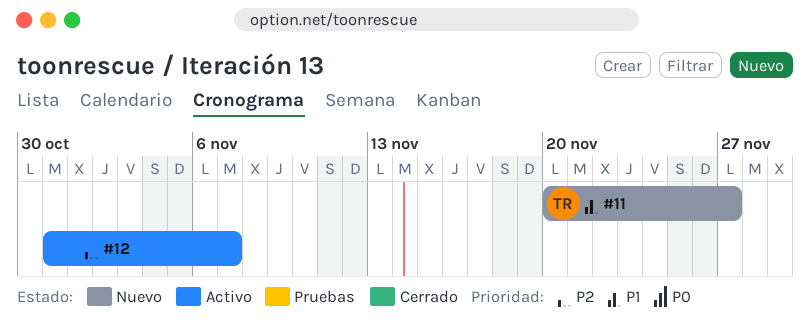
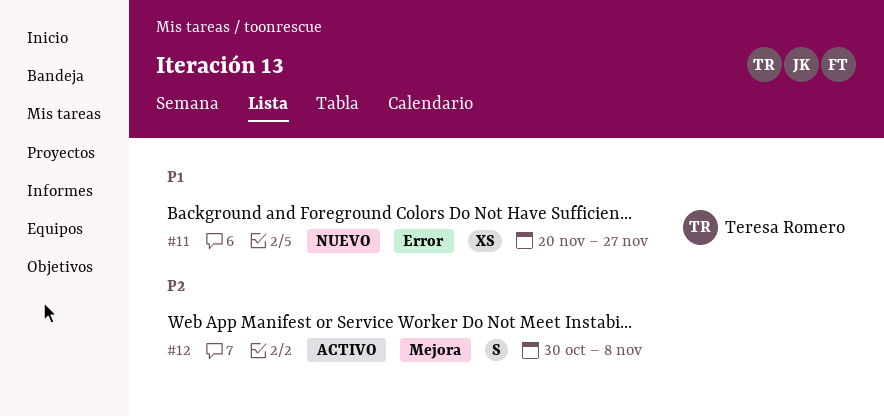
#12, start: Oct 31 -> Oct 30
#12, due: Nov 7 -> Nov 8

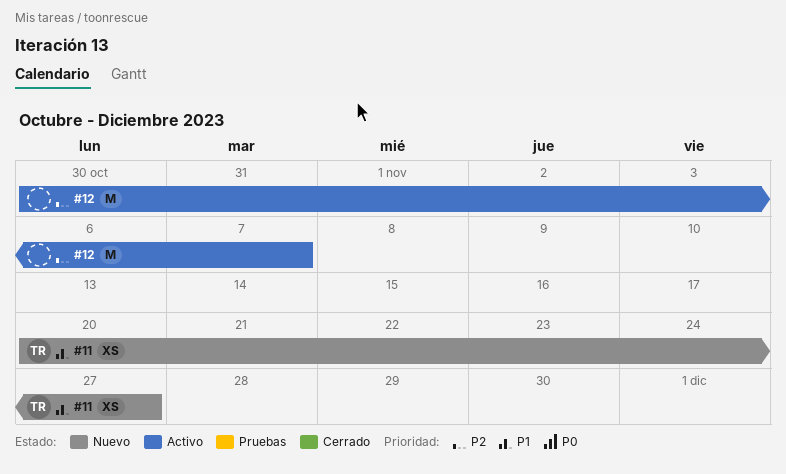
#12, estimate: S -> M
#12, due: Nov 8 -> Nov 7

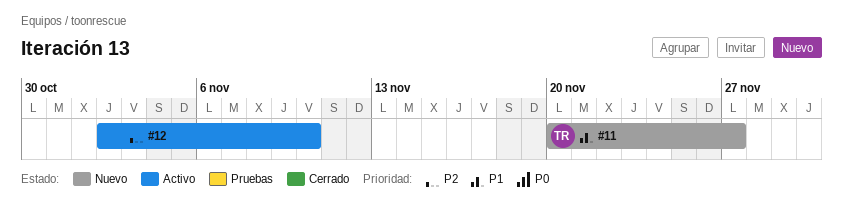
#12, start: Oct 30 -> Nov 2
#12, due: Nov 7 -> Nov 10

